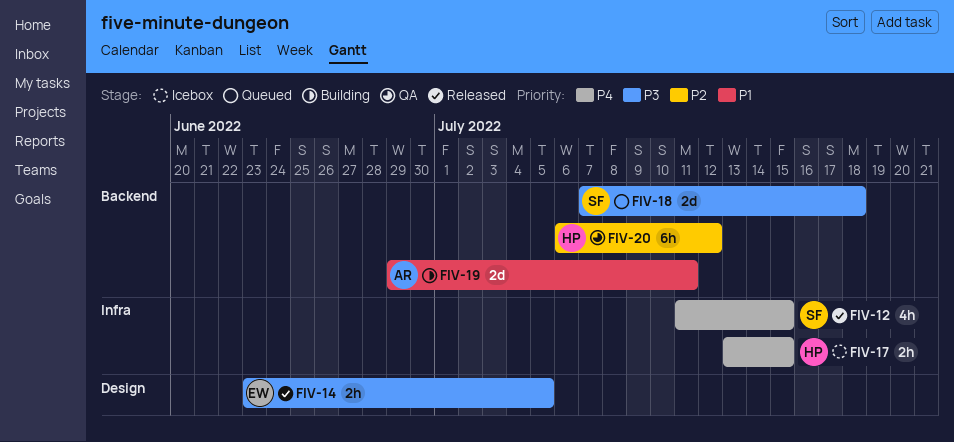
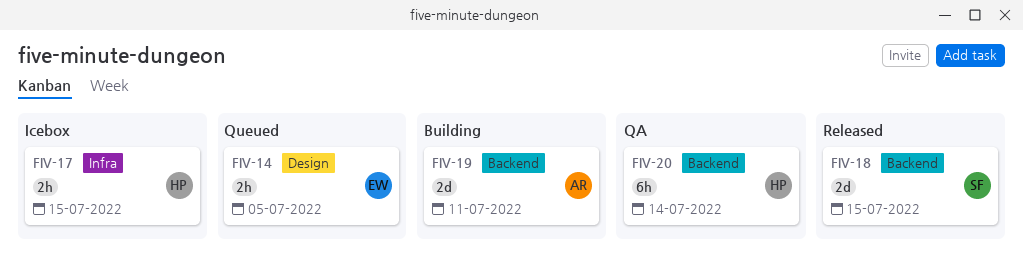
FIV-12: present -> none
FIV-14, status: Released -> Queued
FIV-18, status: Queued -> Released
FIV-18, due: Jul 18 -> Jul 15
FIV-20, due: Jul 12 -> Jul 14

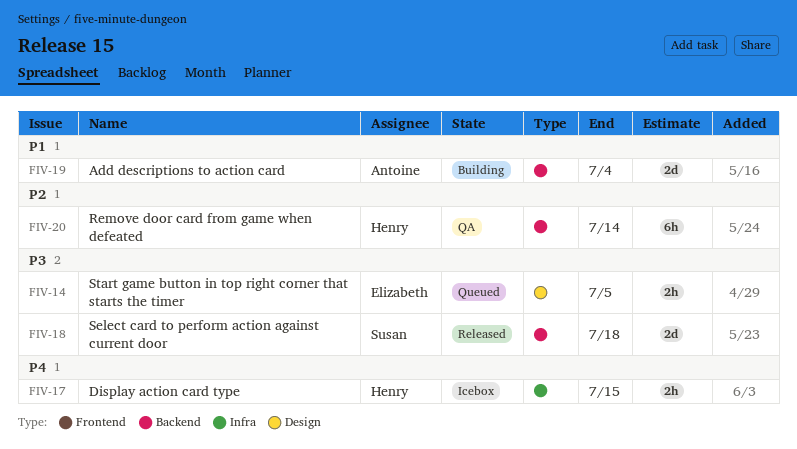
FIV-18, due: Jul 15 -> Jul 18
FIV-19, due: Jul 11 -> Jul 4

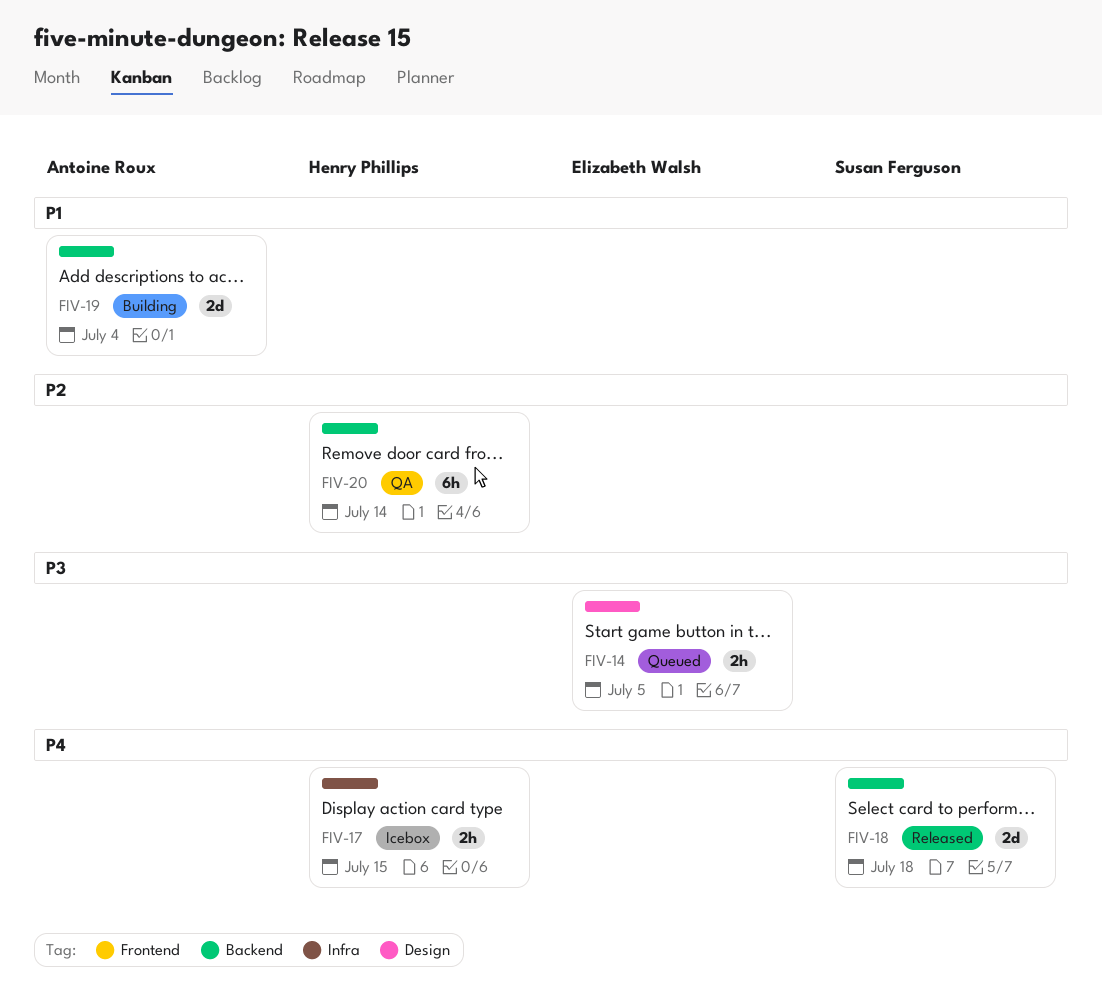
FIV-18, priority: P3 -> P4

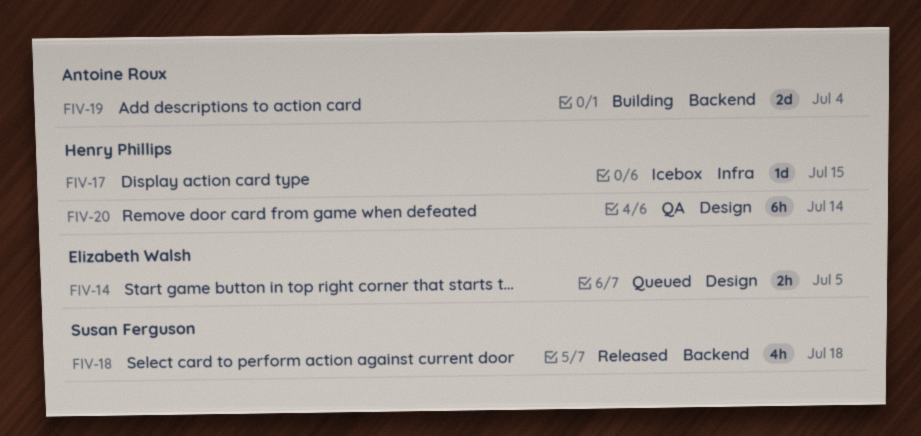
FIV-17, estimate: 2h -> 1d
FIV-18, estimate: 2d -> 4h
FIV-20, label: Backend -> Design

